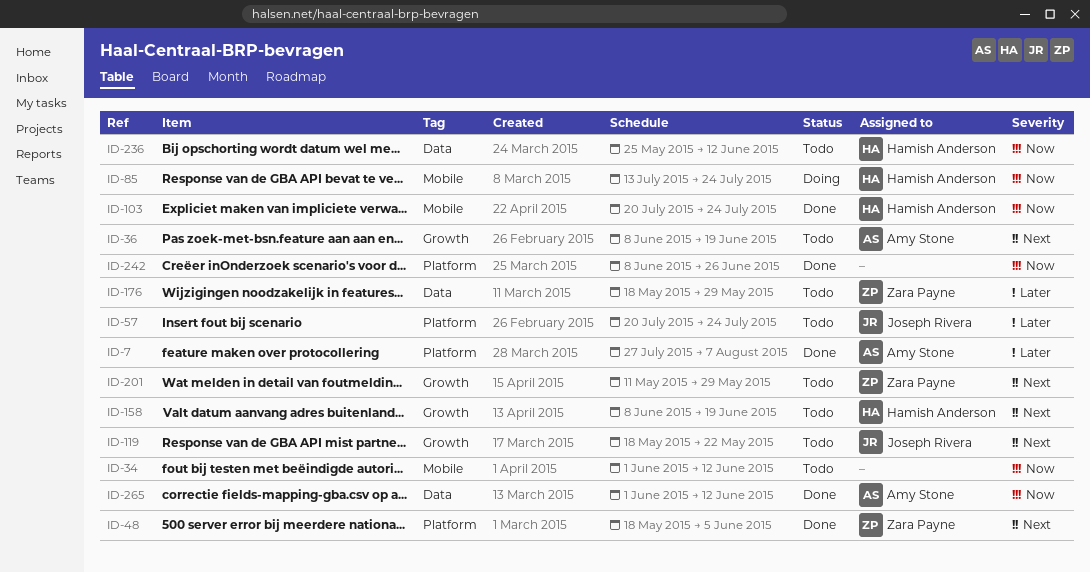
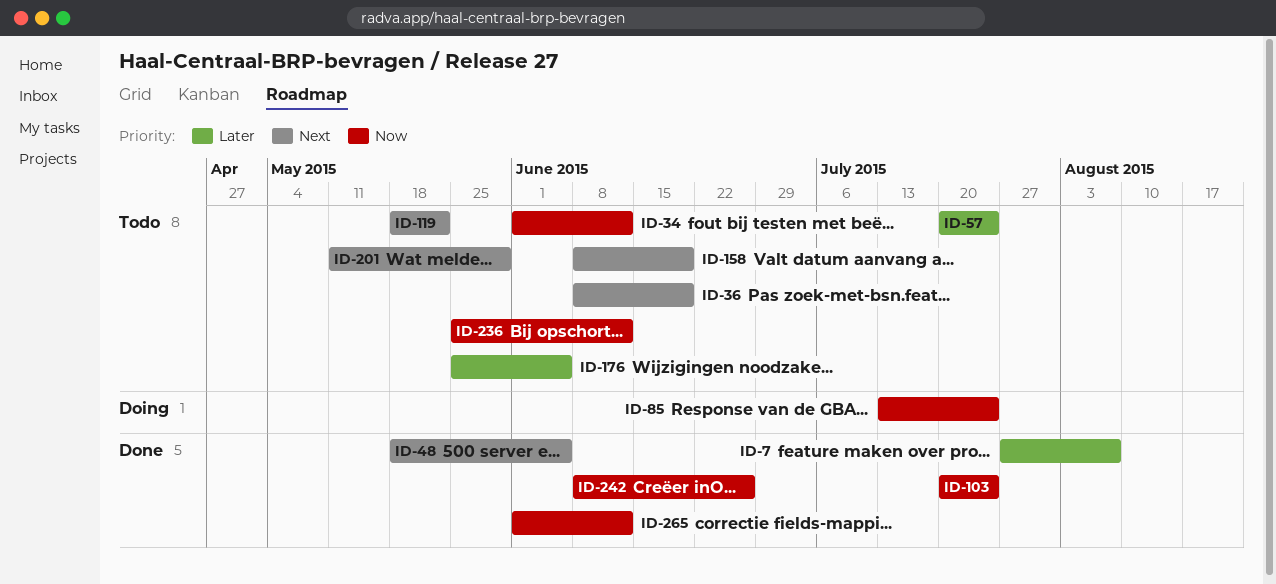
ID-176, start: May 18 -> May 25
ID-176, due: May 29 -> Jun 5

